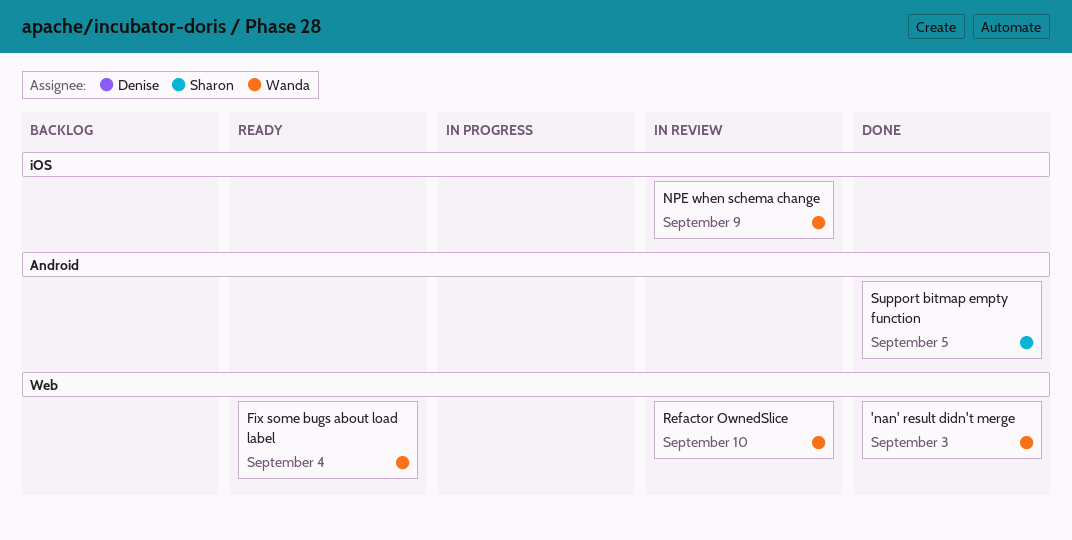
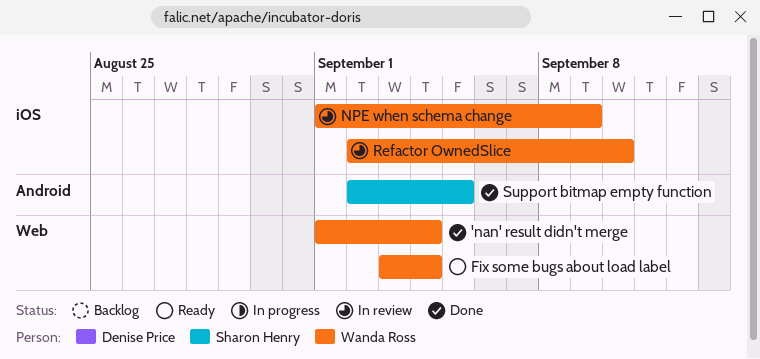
'nan' result didn't merge, due: Sep 3 -> Sep 4
Refactor OwnedSlice, label: Web -> iOS

